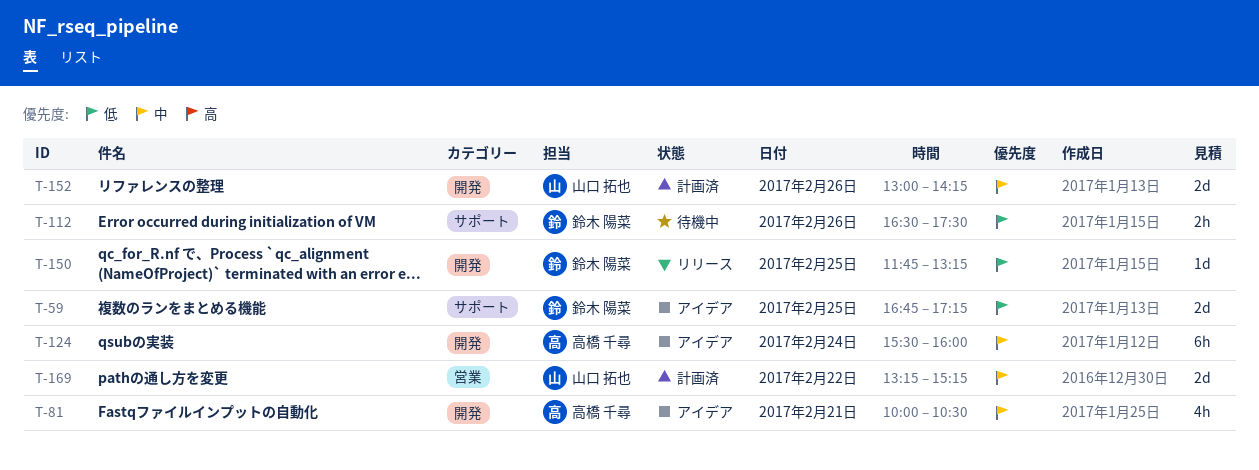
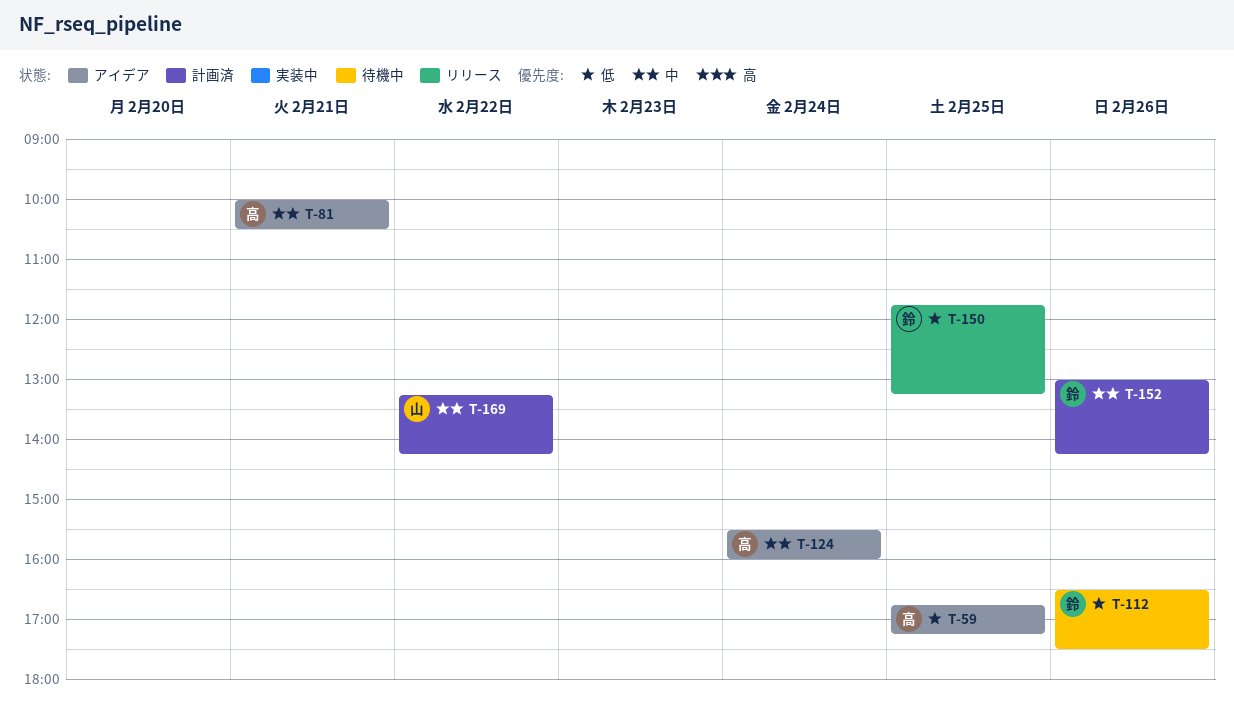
T-59, owner: 鈴木 陽菜 -> 高橋 千尋
T-152, owner: 山口 拓也 -> 鈴木 陽菜
T-169, ends: 15:15 -> 14:15

